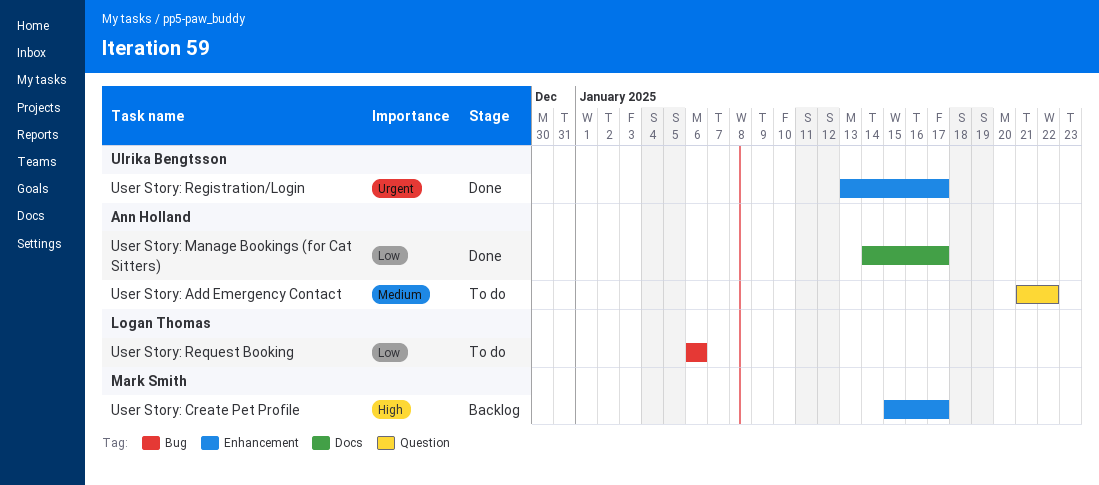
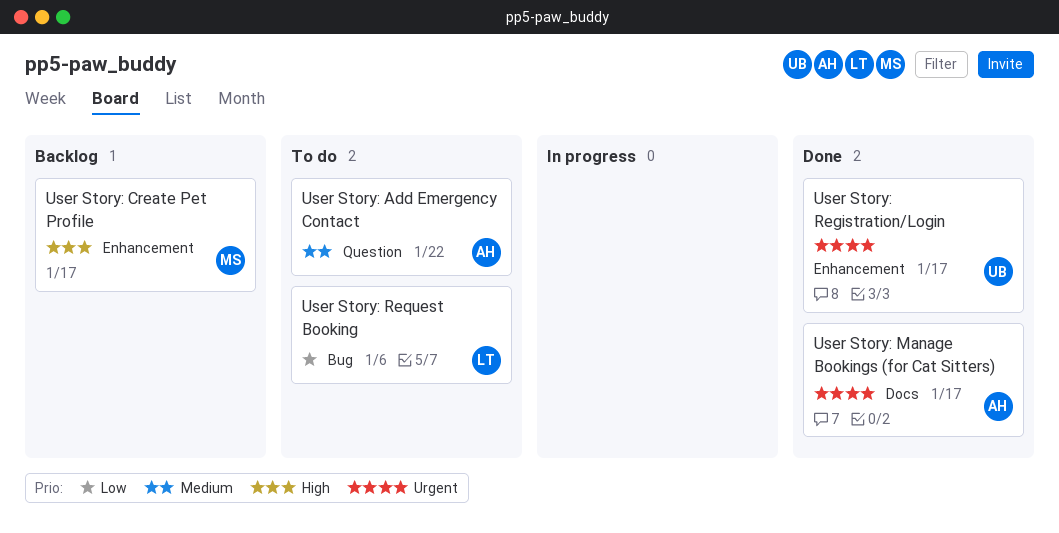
User Story: Manage Bookings (for Cat Sitters), priority: Low -> Urgent

